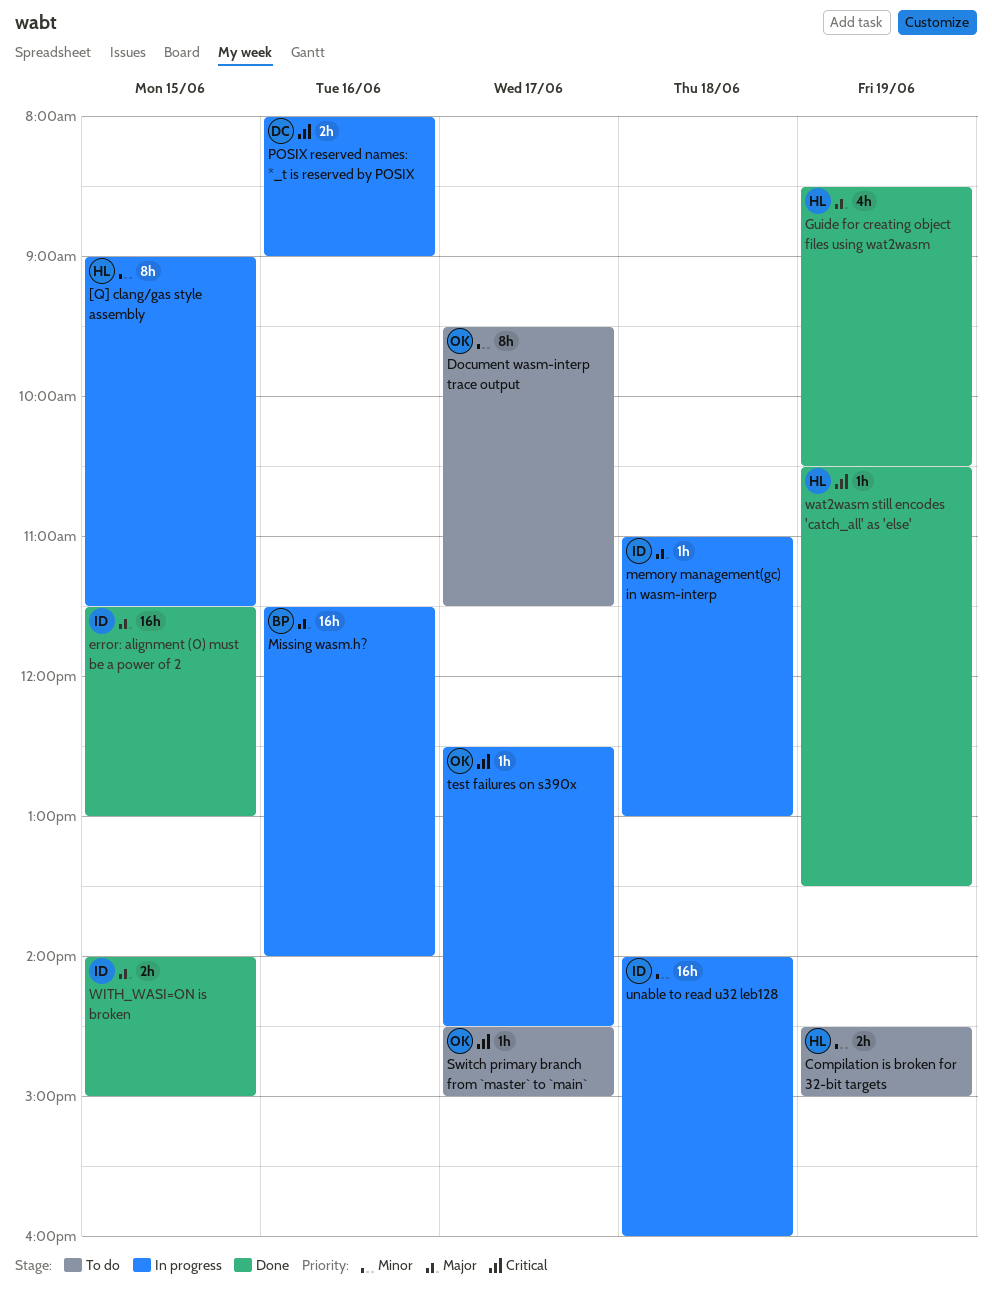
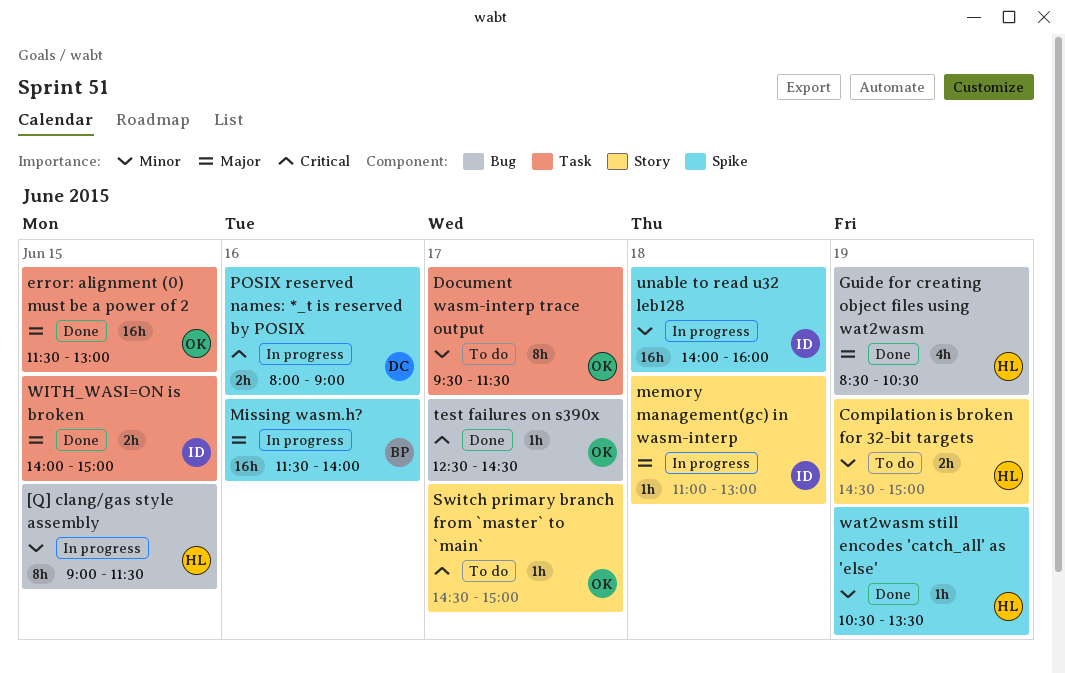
error: alignment (0) must be a power of 2, owner: ID -> OK
test failures on s390x, status: In progress -> Done
wat2wasm still encodes 'catch_all' as 'else', priority: Critical -> Minor

